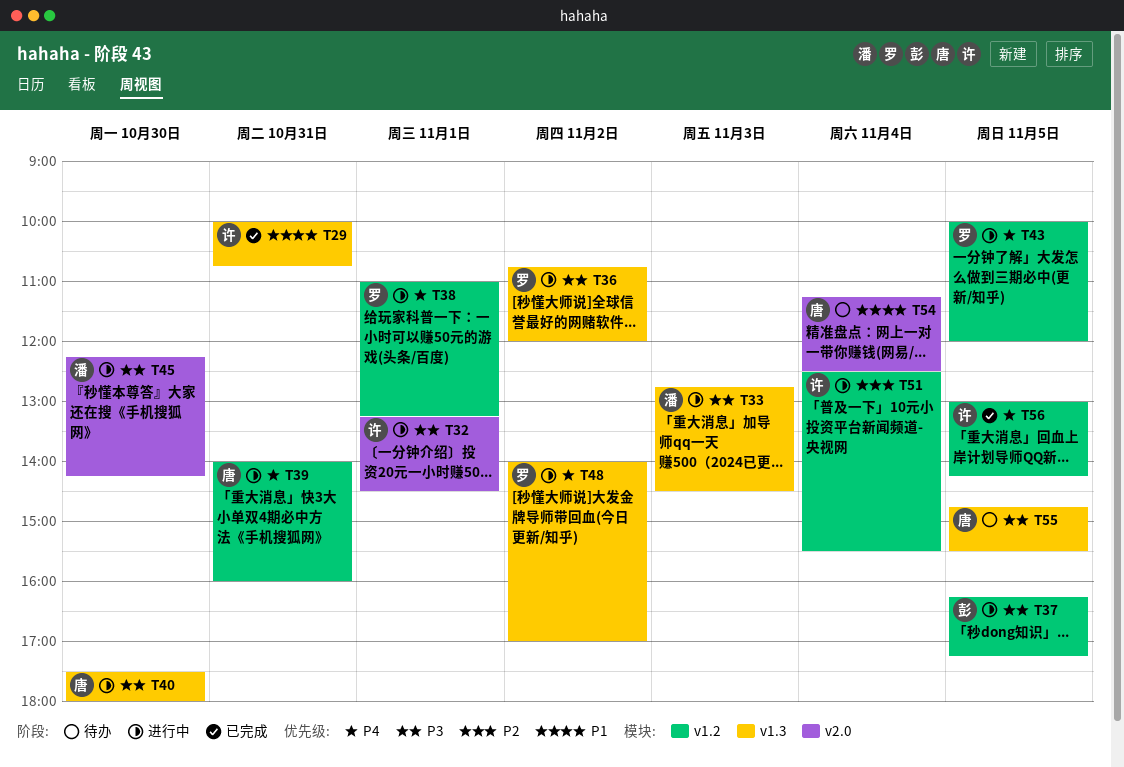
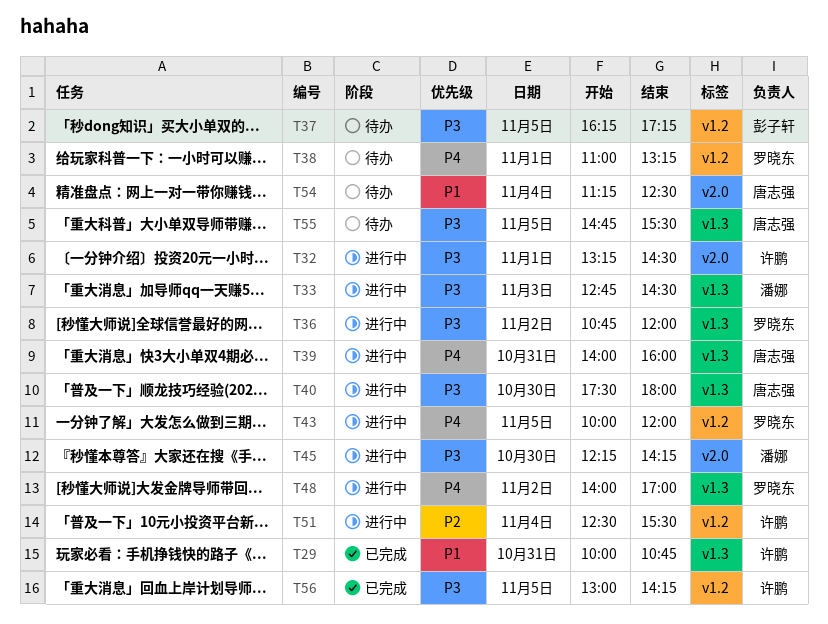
T37, status: 进行中 -> 待办
T38, status: 进行中 -> 待办
T39, label: v1.2 -> v1.3
T56, priority: P4 -> P3

